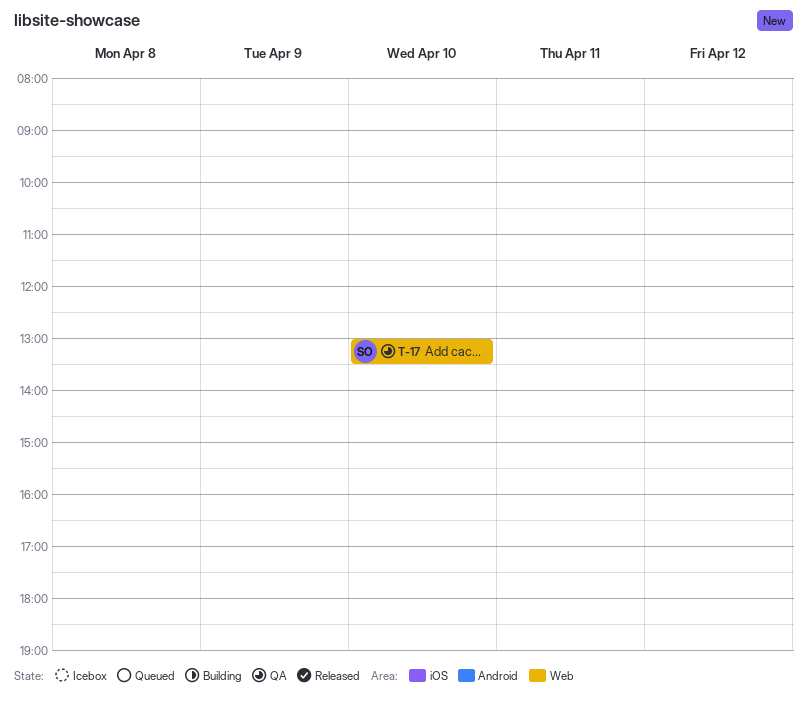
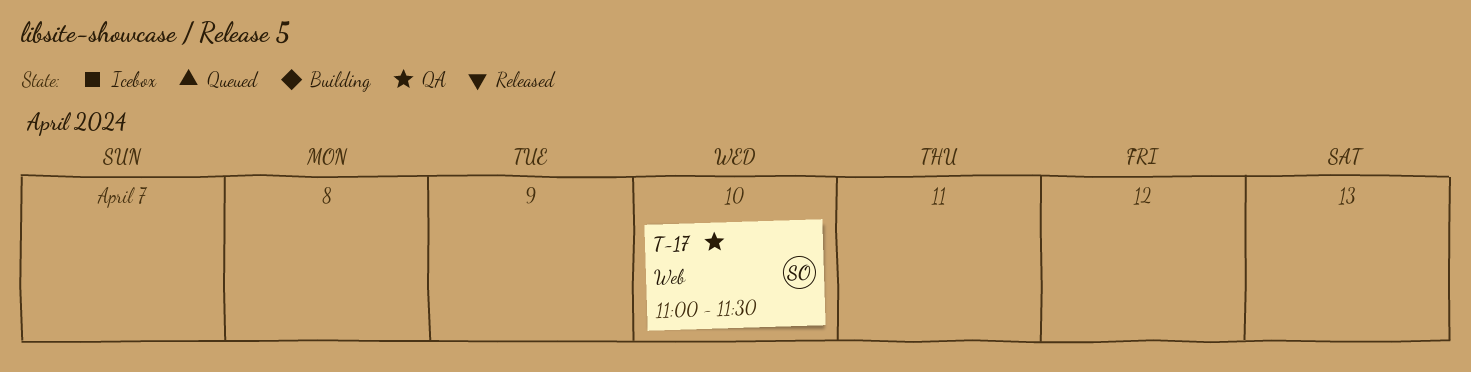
T-17, begins: 13:00 -> 11:00
T-17, ends: 13:30 -> 11:30

